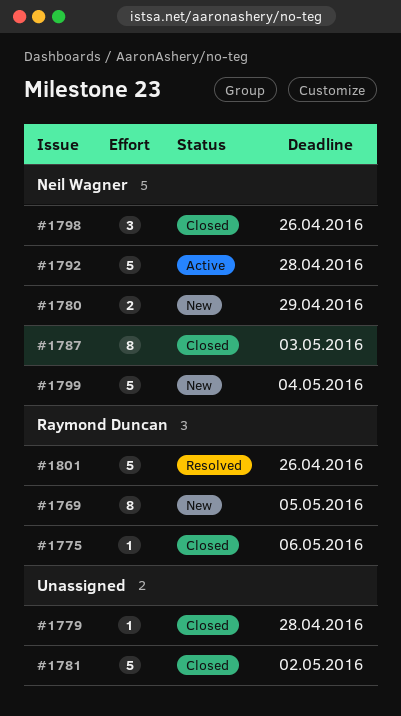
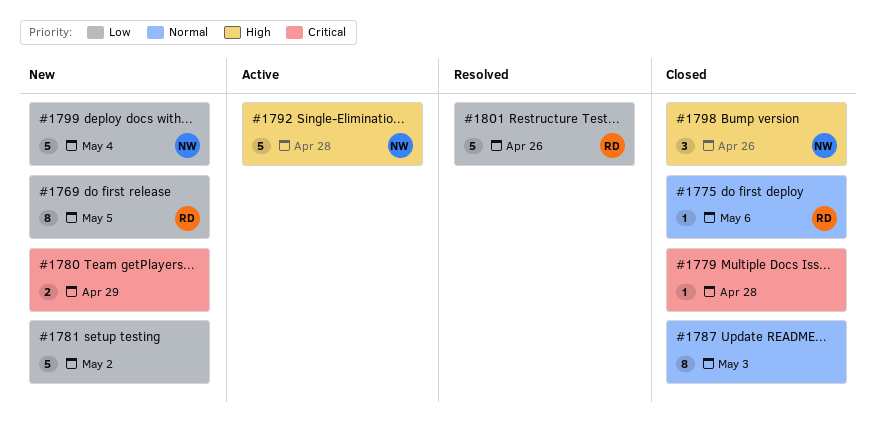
#1780, owner: Neil Wagner -> none
#1781, status: Closed -> New
#1787, owner: Neil Wagner -> none

